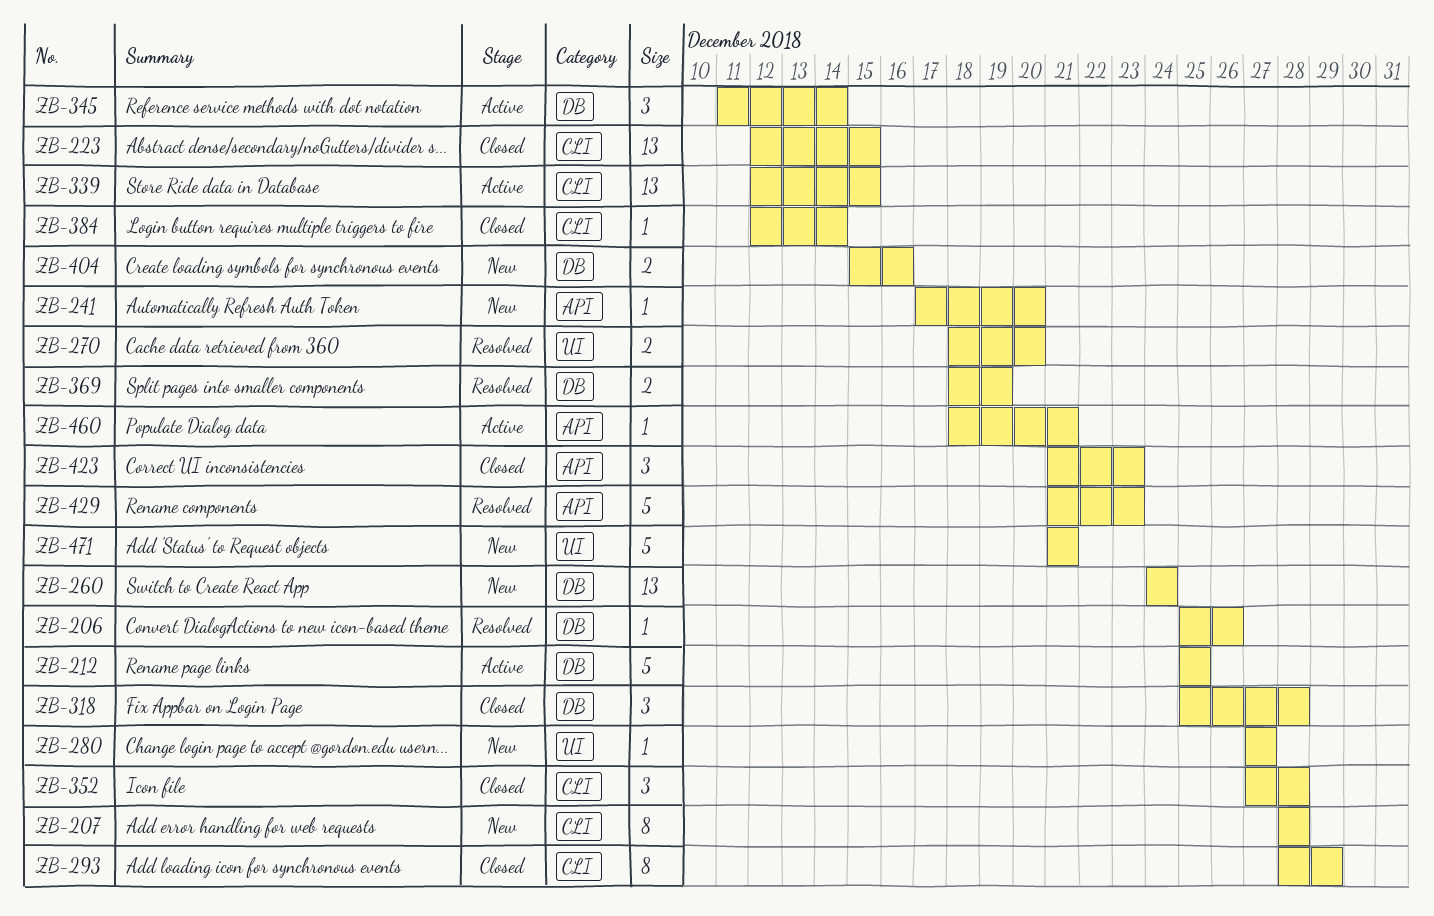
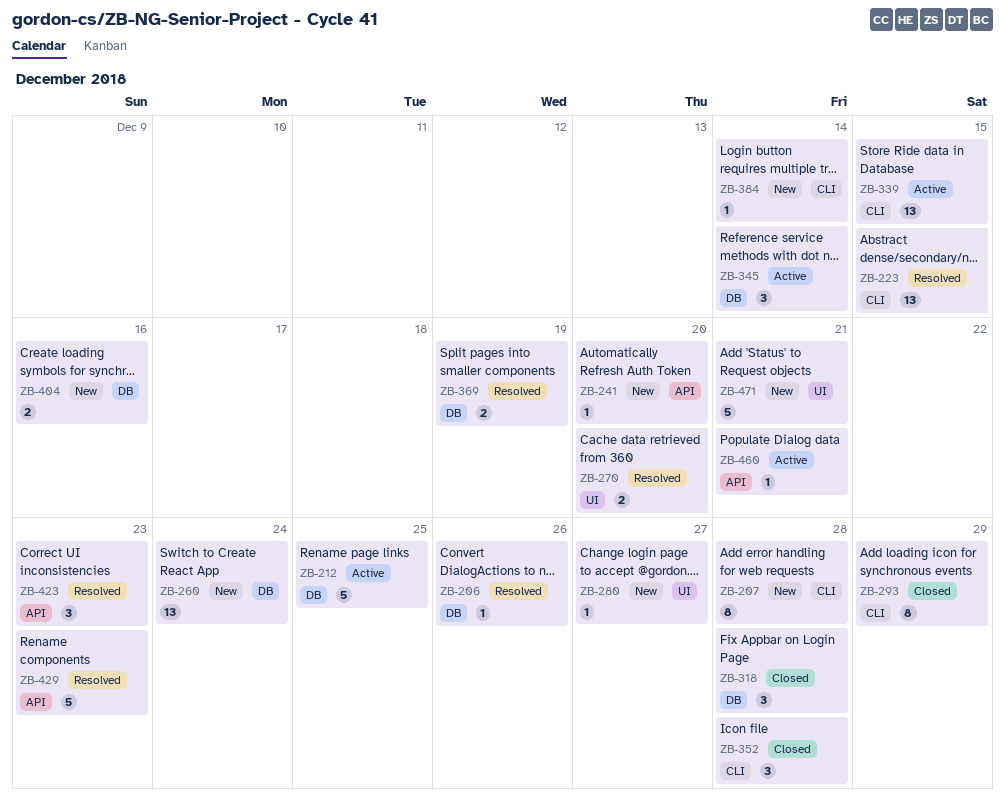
ZB-223, status: Closed -> Resolved
ZB-384, status: Closed -> New
ZB-423, status: Closed -> Resolved

